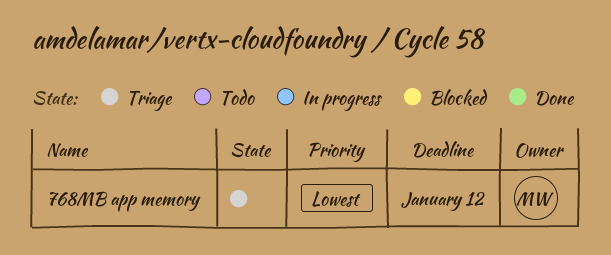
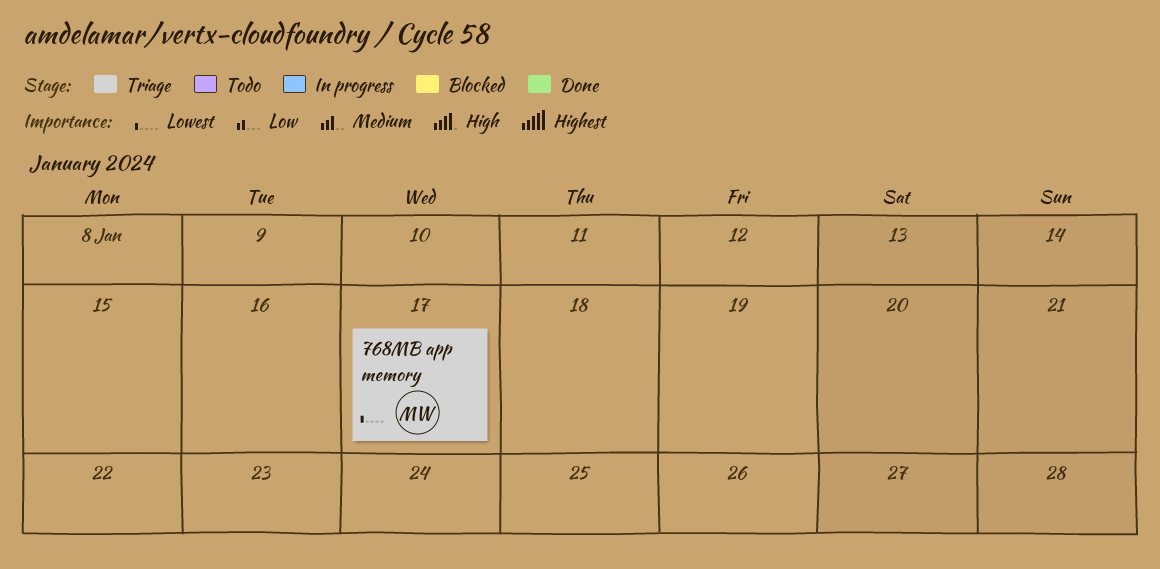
768MB app memory, due: Jan 12 -> Jan 17

